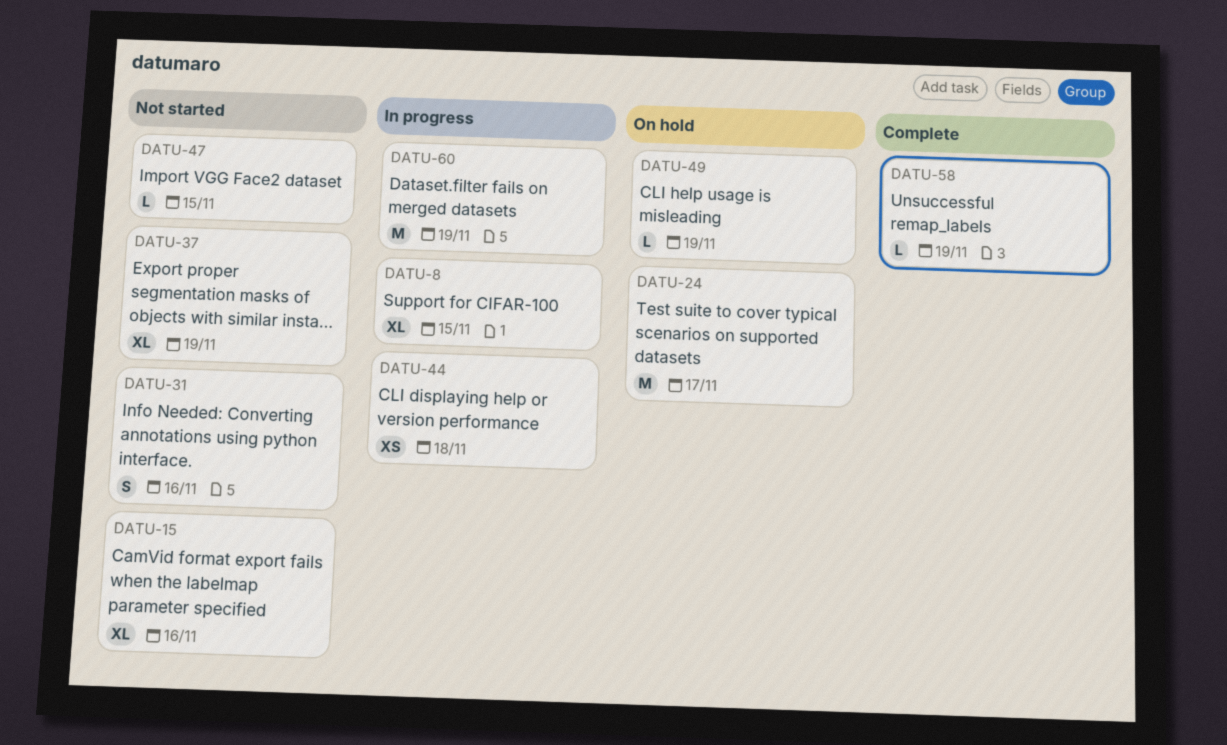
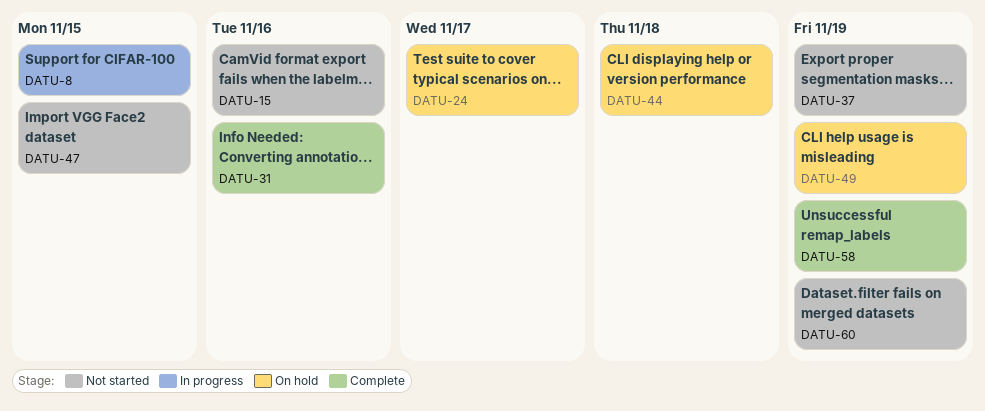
DATU-31, status: Not started -> Complete
DATU-44, status: In progress -> On hold
DATU-60, status: In progress -> Not started

